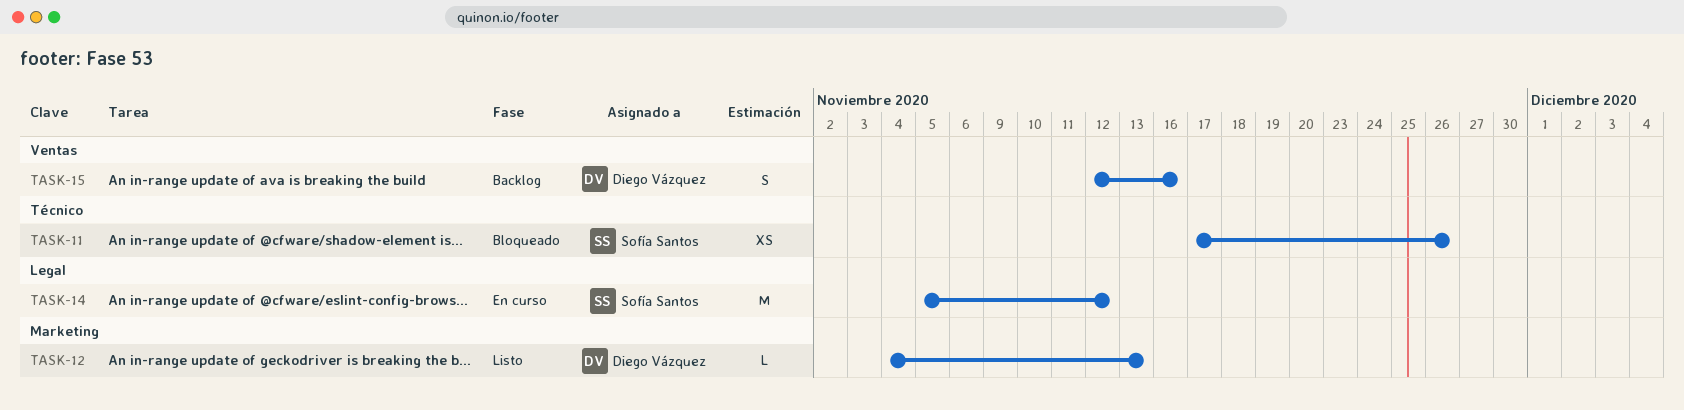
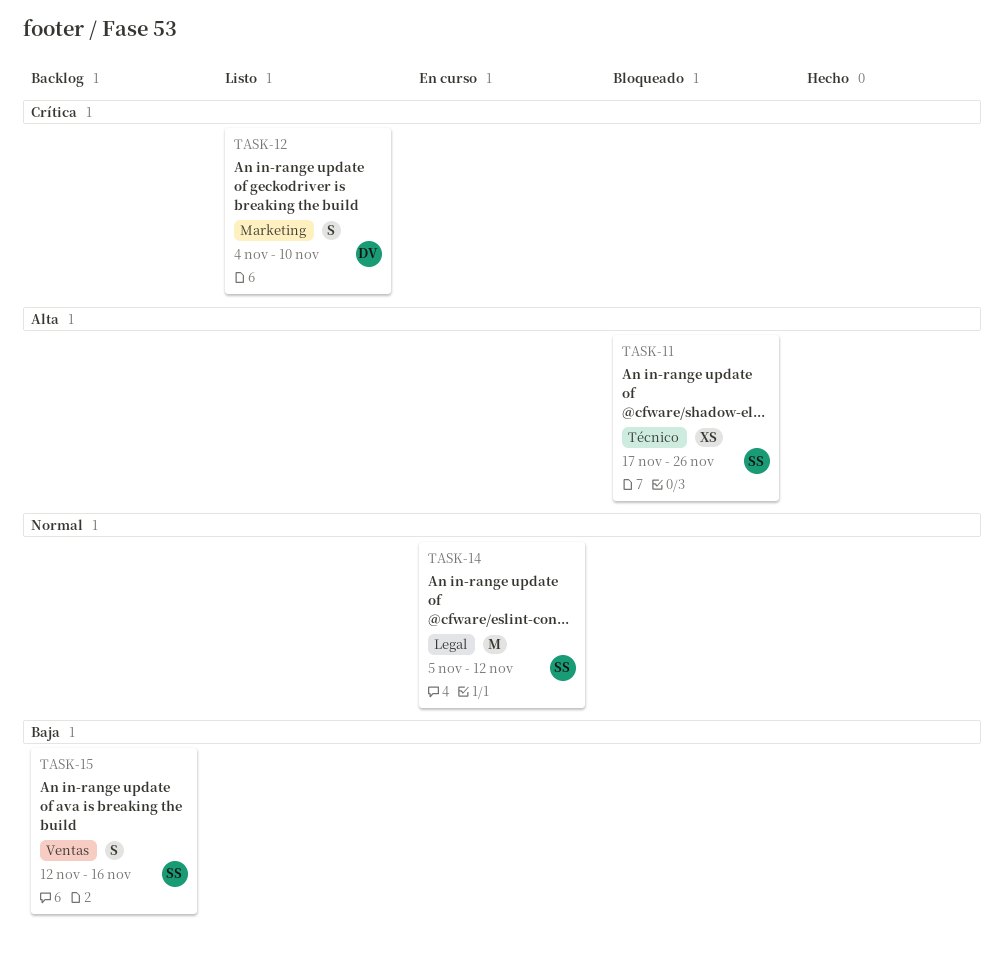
TASK-12, estimate: L -> S
TASK-12, due: Nov 13 -> Nov 10
TASK-15, owner: Diego Vázquez -> Sofía Santos

